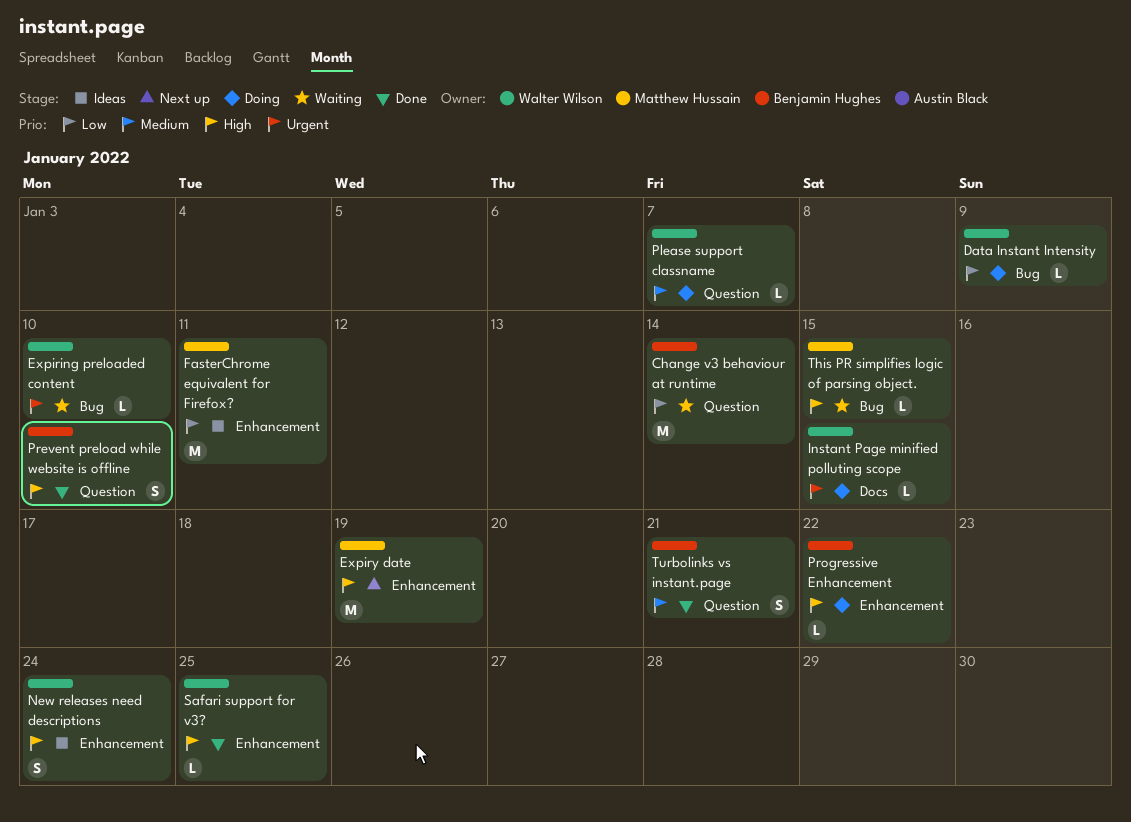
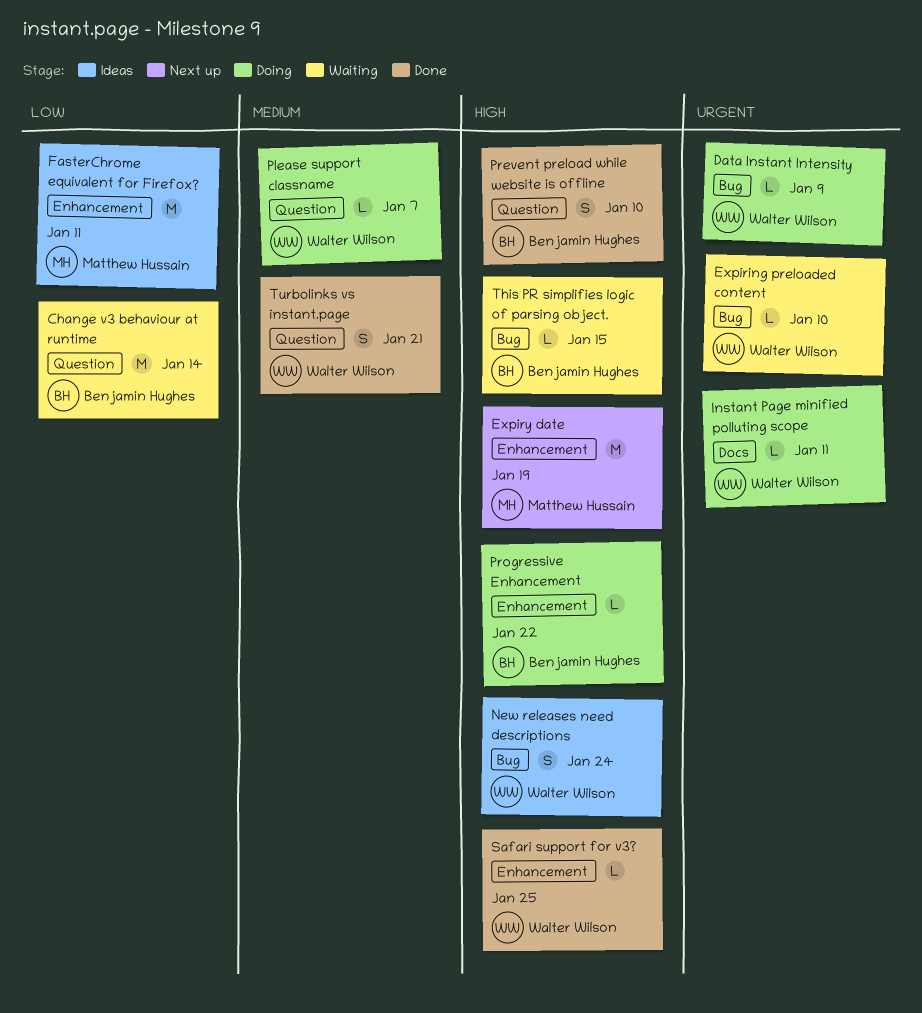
Data Instant Intensity, priority: Low -> Urgent
Instant Page minified polluting scope, due: Jan 15 -> Jan 11
New releases need descriptions, label: Enhancement -> Bug
This PR simplifies logic of parsing object., owner: Matthew Hussain -> Benjamin Hughes
Turbolinks vs instant.page, owner: Benjamin Hughes -> Walter Wilson

